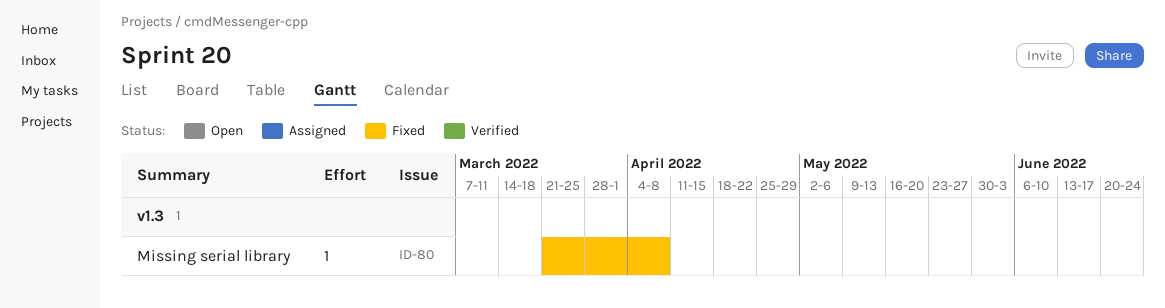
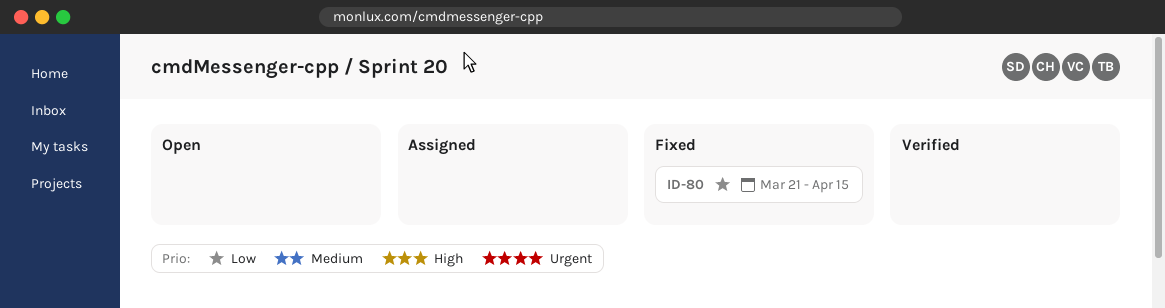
ID-80, due: Apr 8 -> Apr 15

